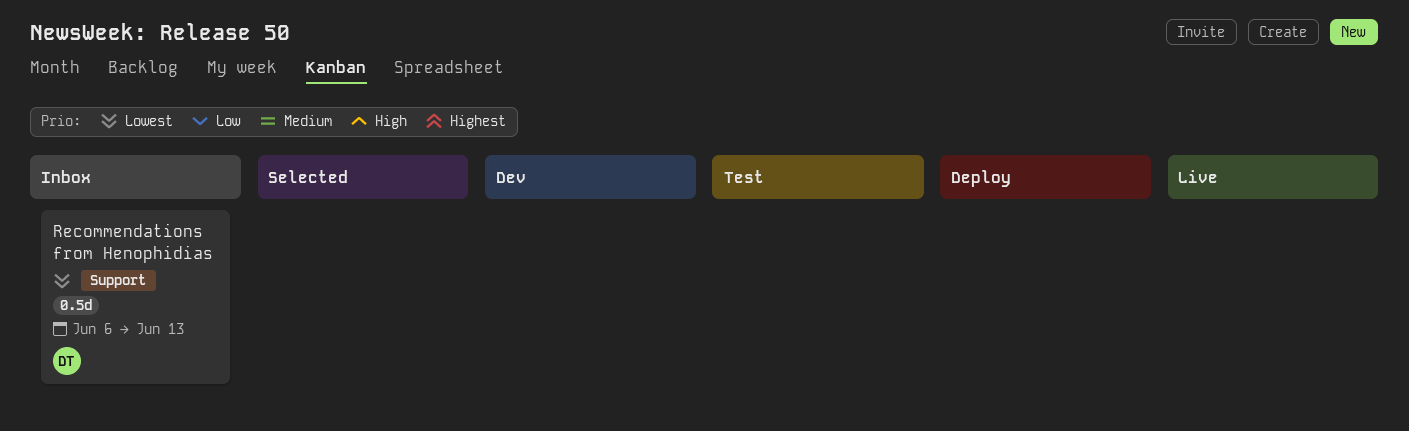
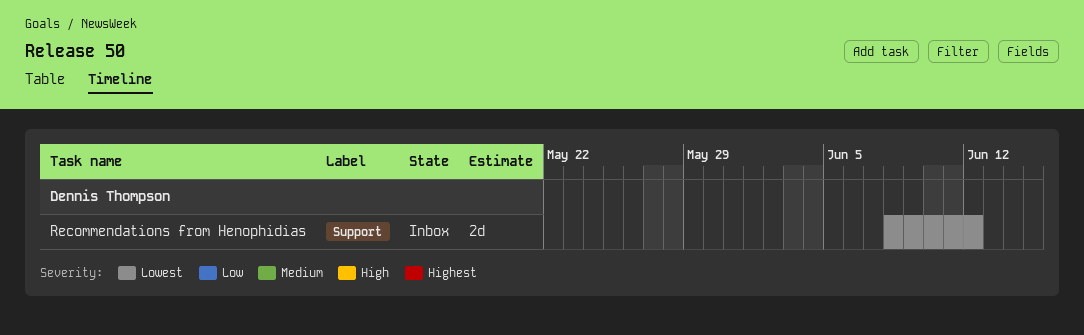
Recommendations from Henophidias, estimate: 0.5d -> 2d
Recommendations from Henophidias, start: Jun 6 -> Jun 8
Recommendations from Henophidias, due: Jun 13 -> Jun 12

